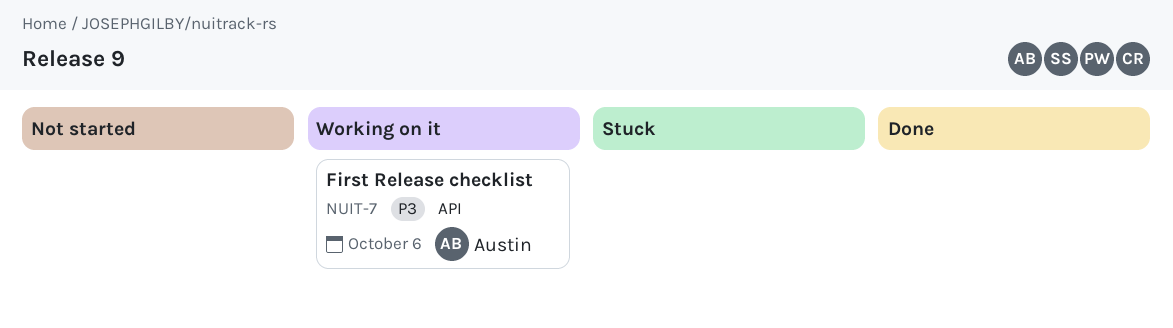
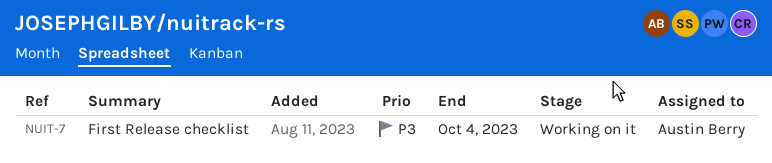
NUIT-7, due: Oct 6 -> Oct 4

